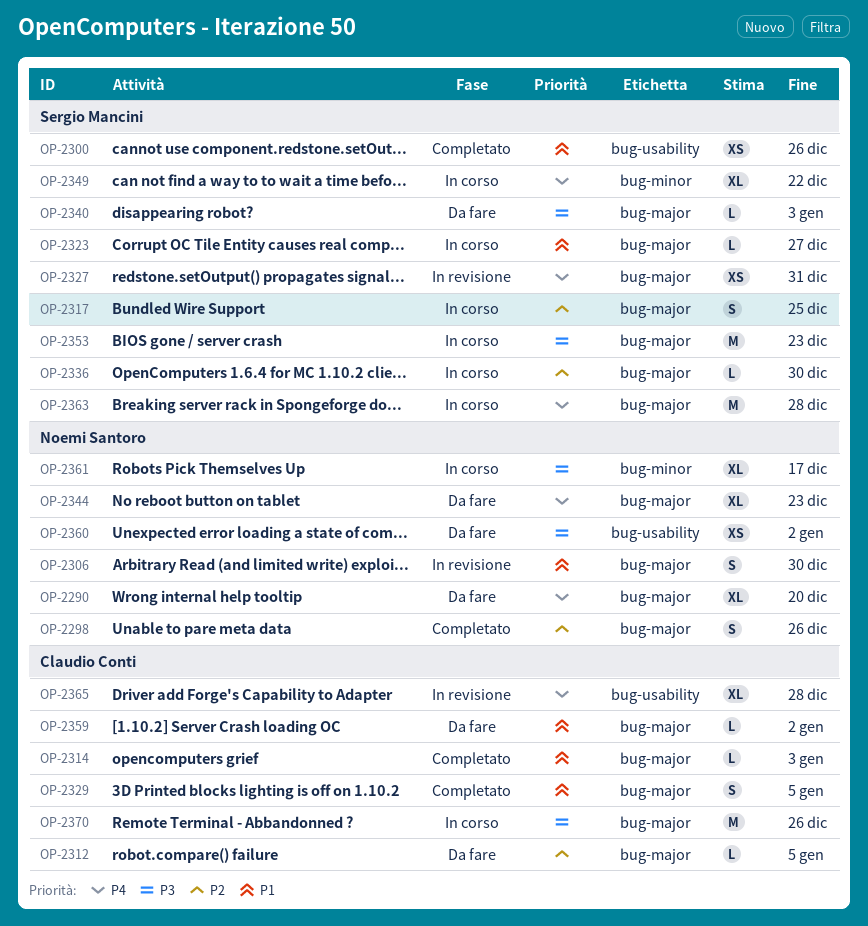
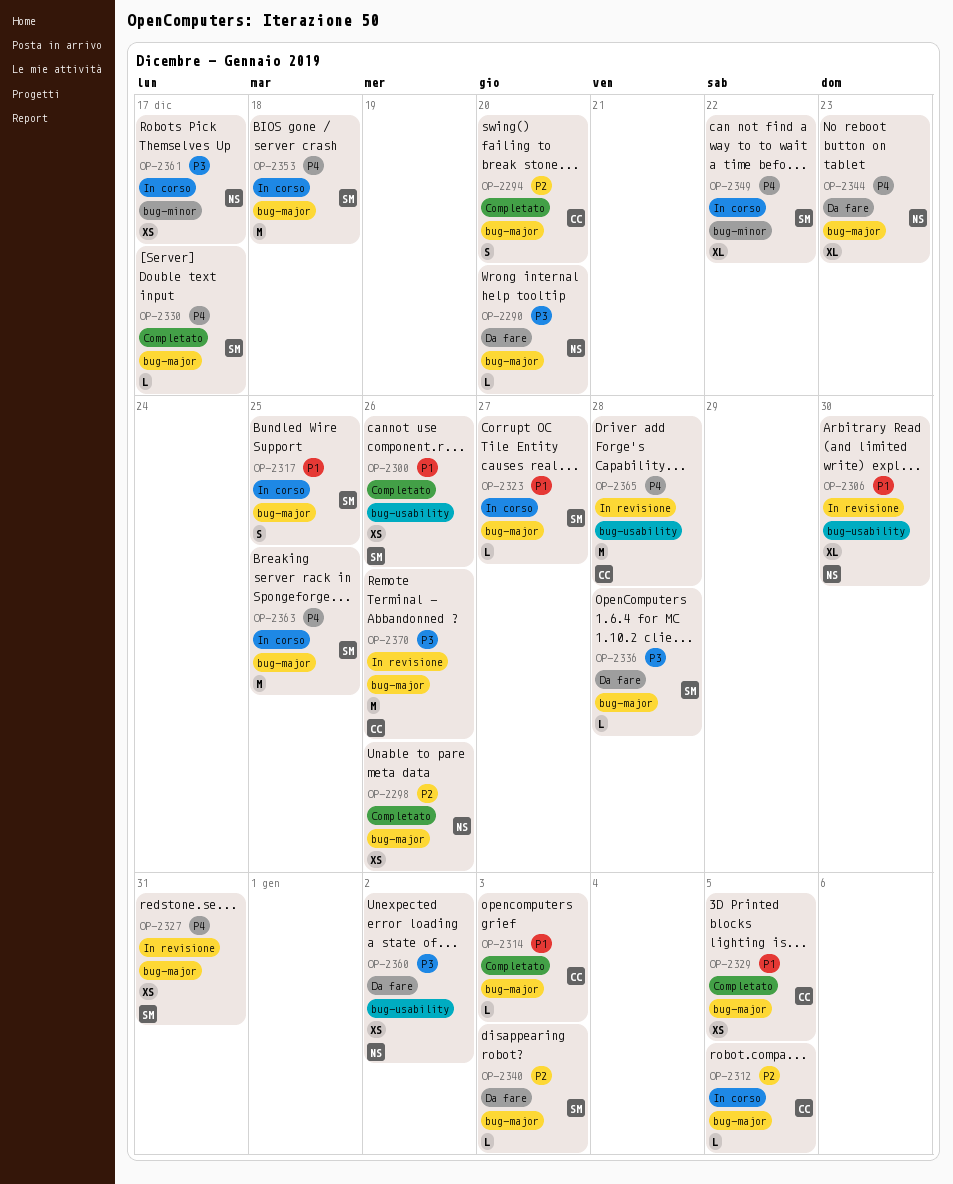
OP-2290, priority: P4 -> P3
OP-2290, estimate: XL -> L
OP-2294: none -> present
OP-2298, estimate: S -> XS
OP-2306, label: bug-major -> bug-usability
OP-2306, estimate: S -> XL
OP-2312, status: Da fare -> In corso
OP-2317, priority: P2 -> P1
OP-2329, estimate: S -> XS
OP-2330: none -> present
OP-2336, status: In corso -> Da fare
OP-2336, priority: P2 -> P3
OP-2336, due: Dec 30 -> Dec 28
OP-2340, priority: P3 -> P2
OP-2353, priority: P3 -> P4
OP-2353, due: Dec 23 -> Dec 18
OP-2359: present -> none
OP-2361, estimate: XL -> XS
OP-2363, due: Dec 28 -> Dec 25
OP-2365, estimate: XL -> M
OP-2370, status: In corso -> In revisione

